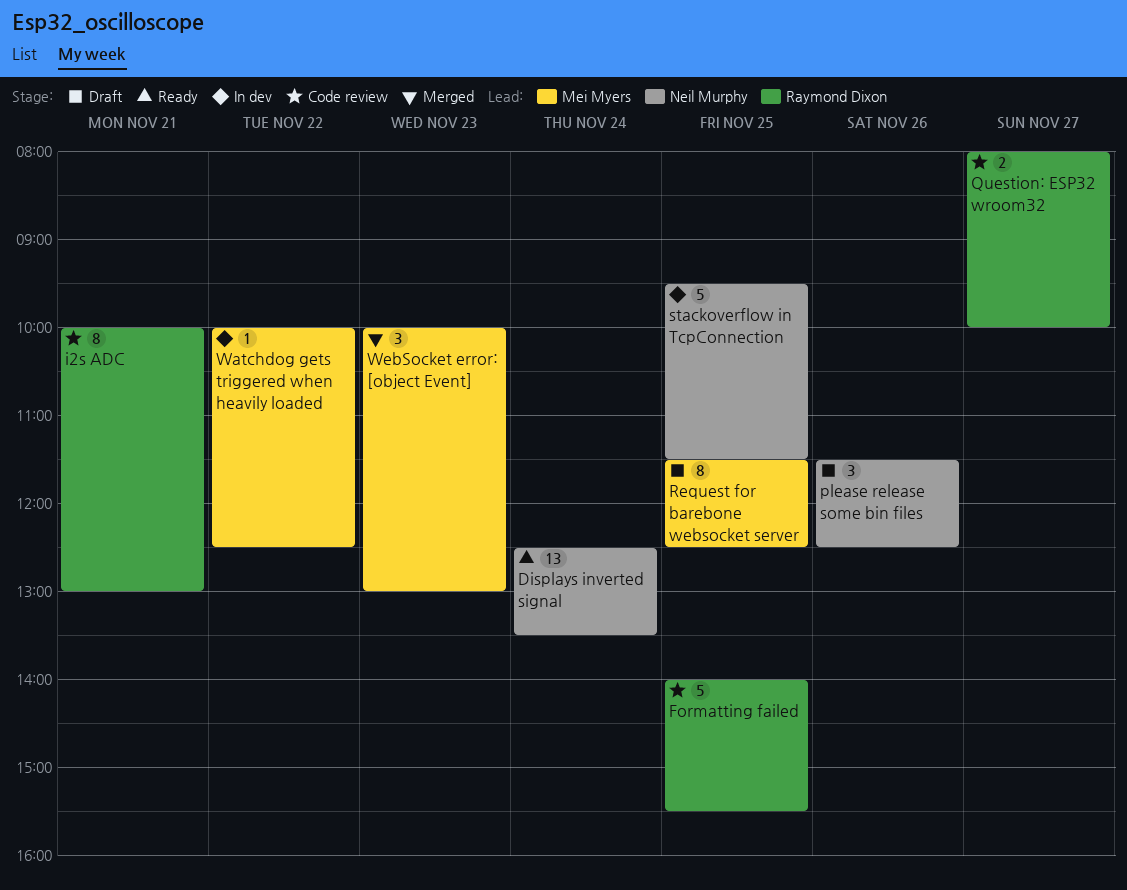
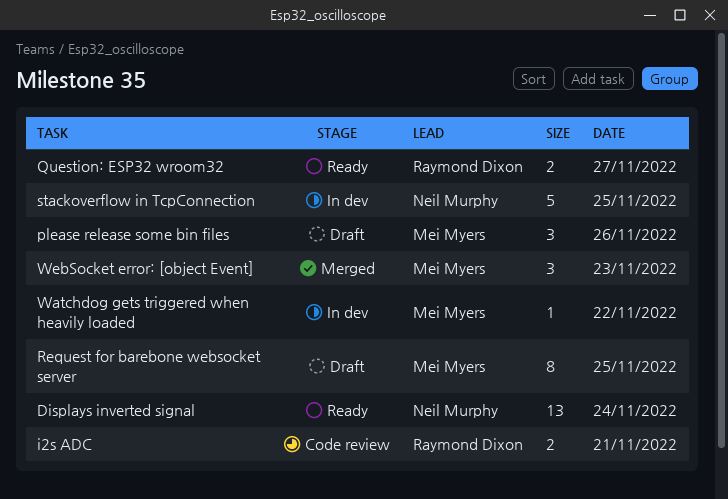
Formatting failed: present -> none
i2s ADC, estimate: 8 -> 2
please release some bin files, owner: Neil Murphy -> Mei Myers
Question: ESP32 wroom32, status: Code review -> Ready

